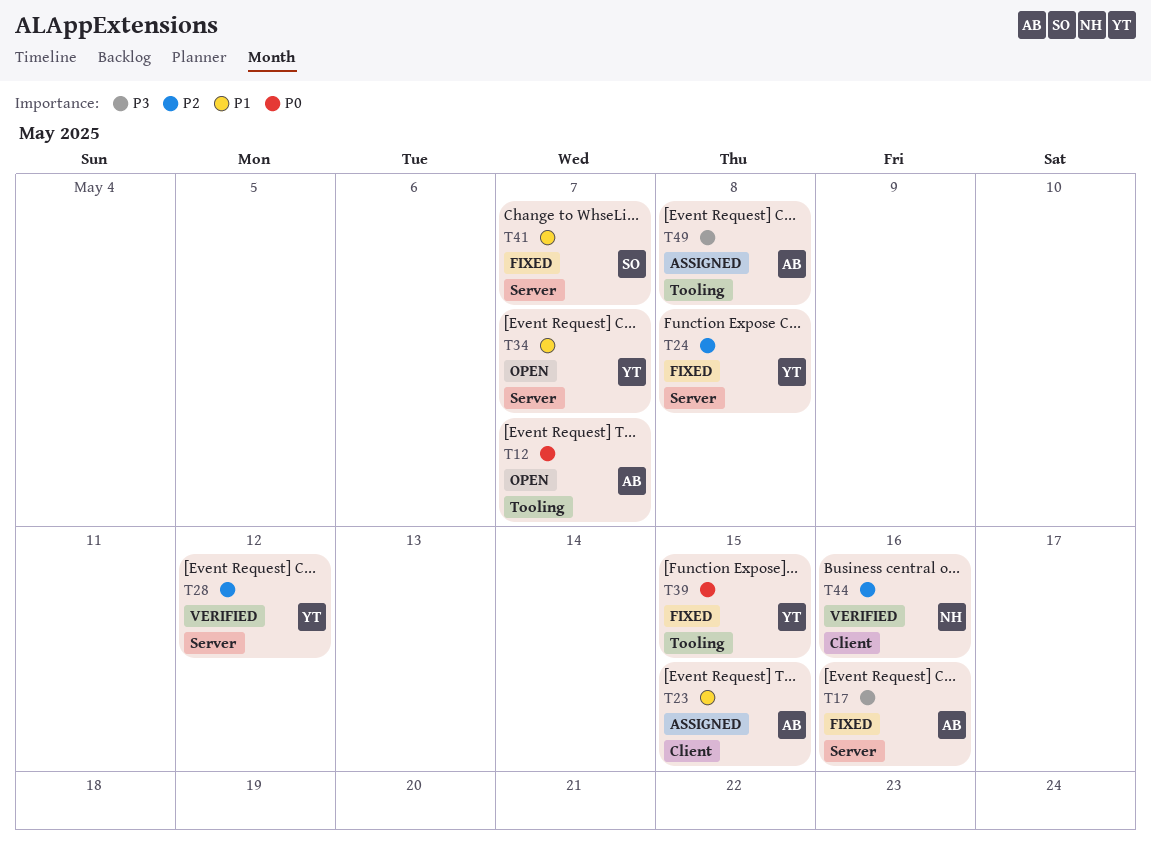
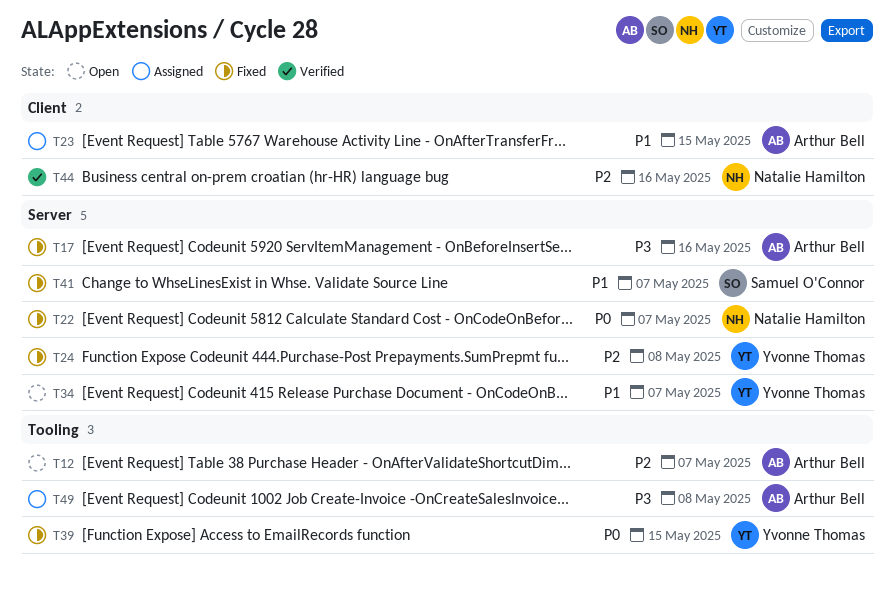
T12, priority: P0 -> P2
T22: none -> present
T28: present -> none

